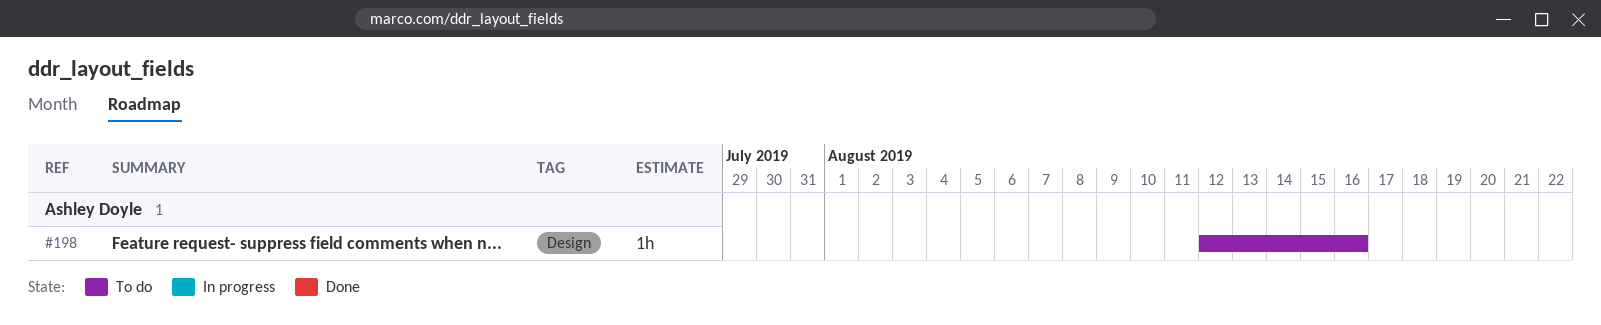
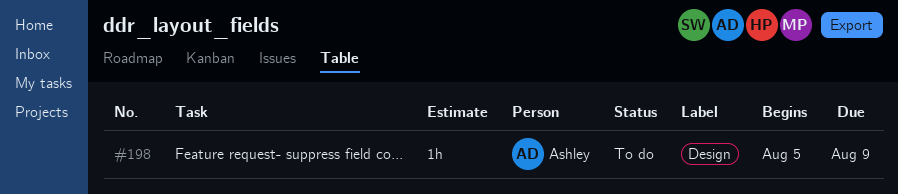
#198, start: Aug 12 -> Aug 5
#198, due: Aug 16 -> Aug 9

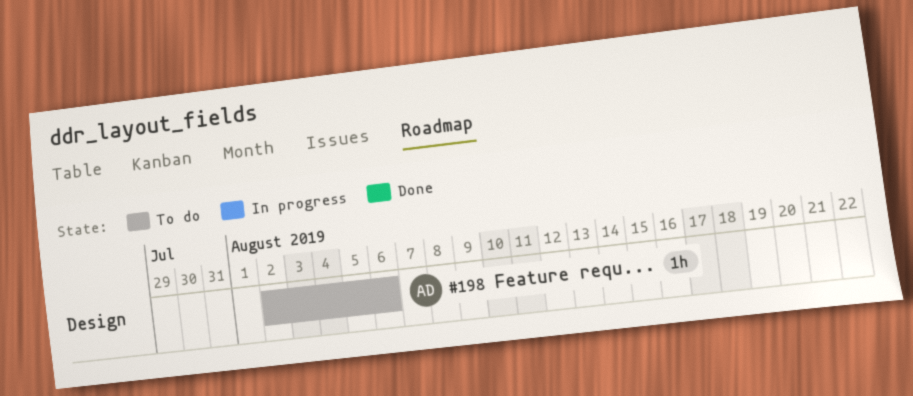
#198, start: Aug 5 -> Aug 2
#198, due: Aug 9 -> Aug 6

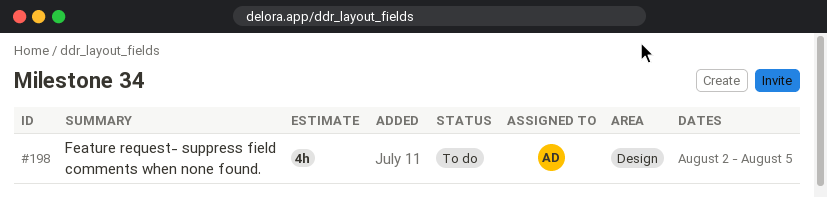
#198, estimate: 1h -> 4h
#198, due: Aug 6 -> Aug 5

